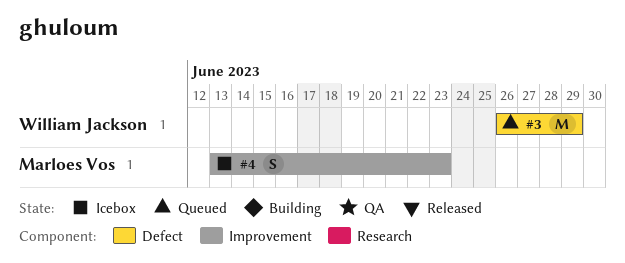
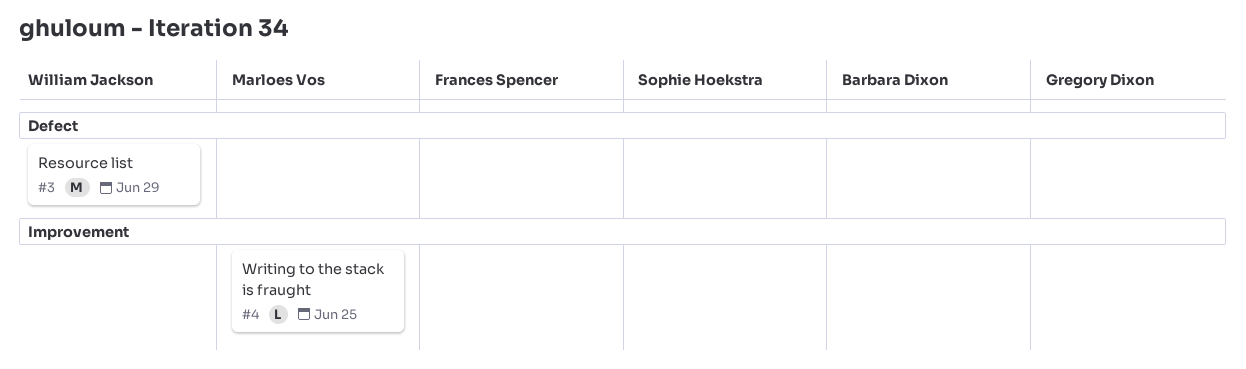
#4, estimate: S -> L
#4, due: Jun 23 -> Jun 25

